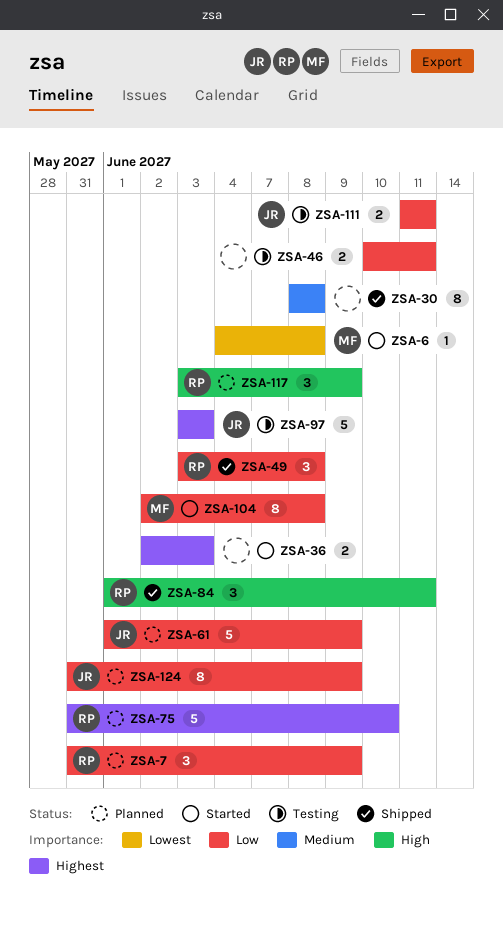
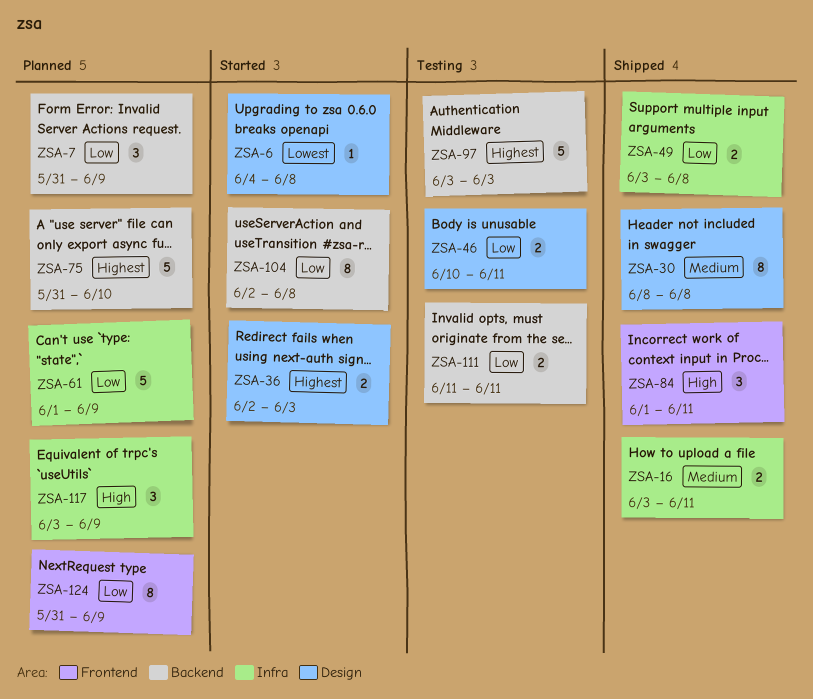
ZSA-16: none -> present
ZSA-49, estimate: 3 -> 2

